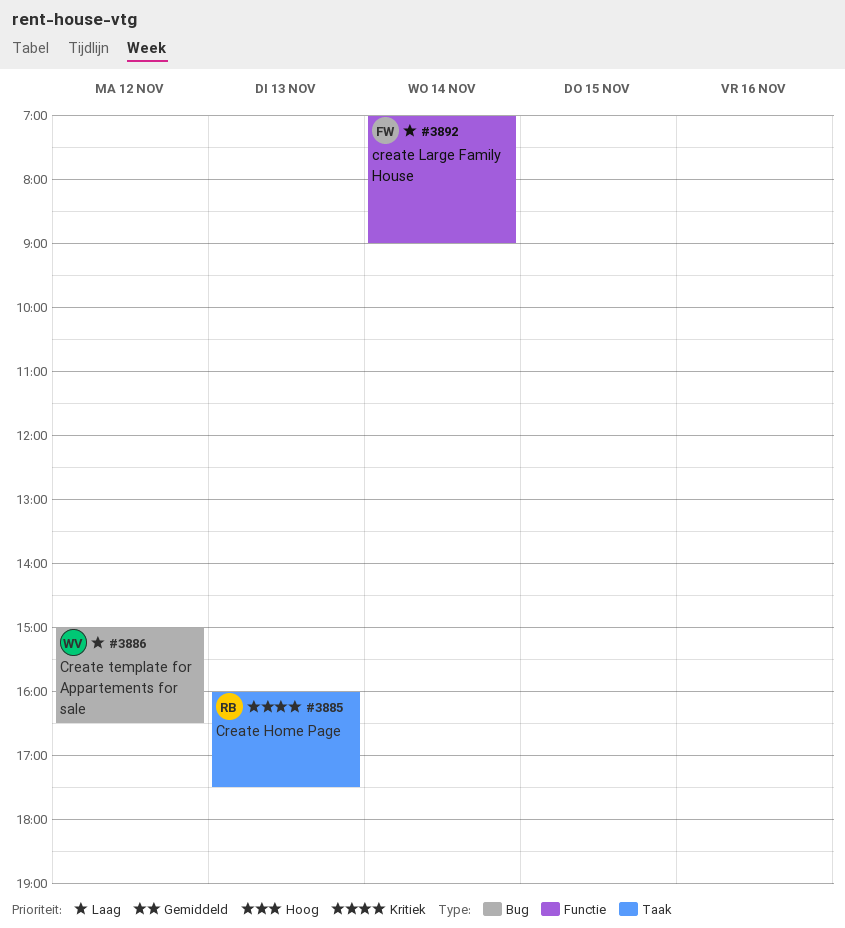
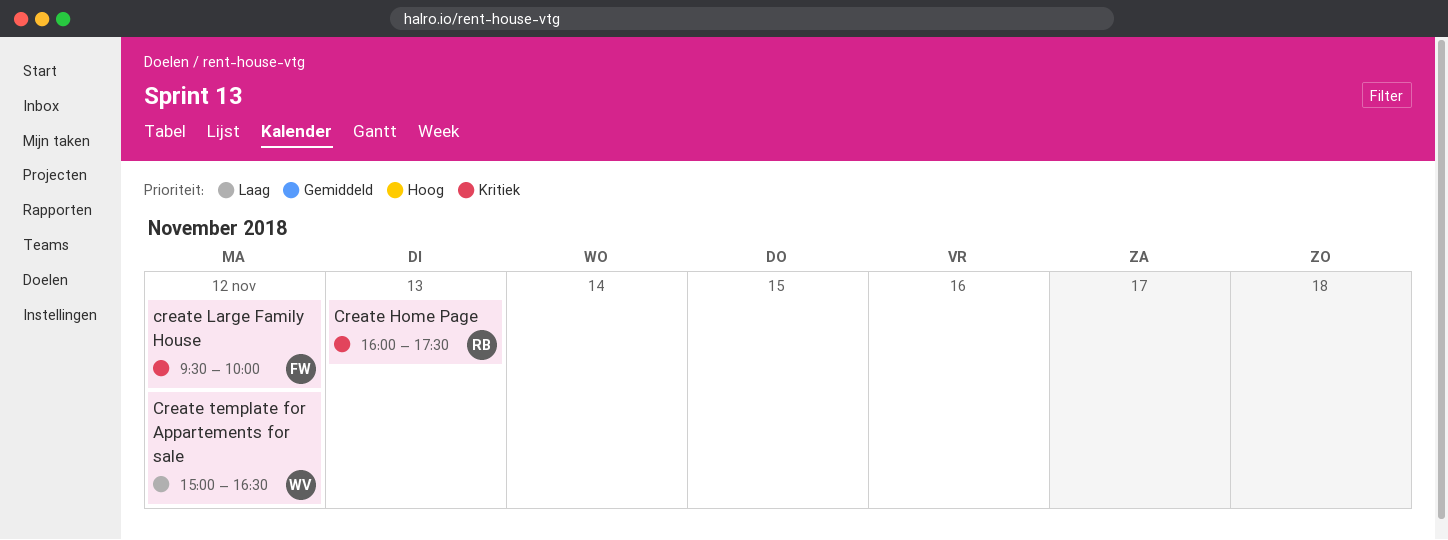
create Large Family House, priority: Laag -> Kritiek
create Large Family House, day: Nov 14 -> Nov 12
create Large Family House, begins: 07:00 -> 09:30
create Large Family House, ends: 09:00 -> 10:00

